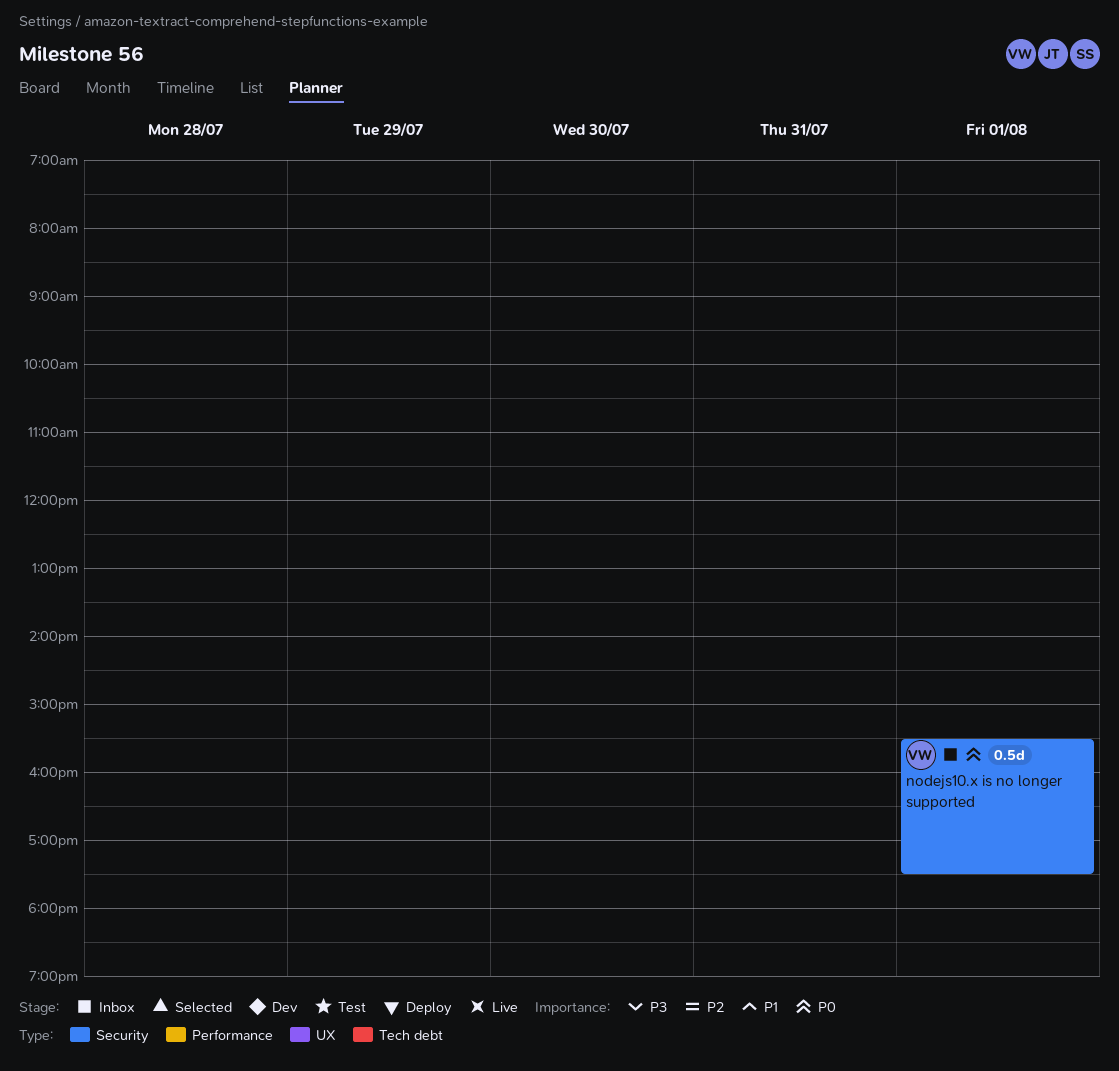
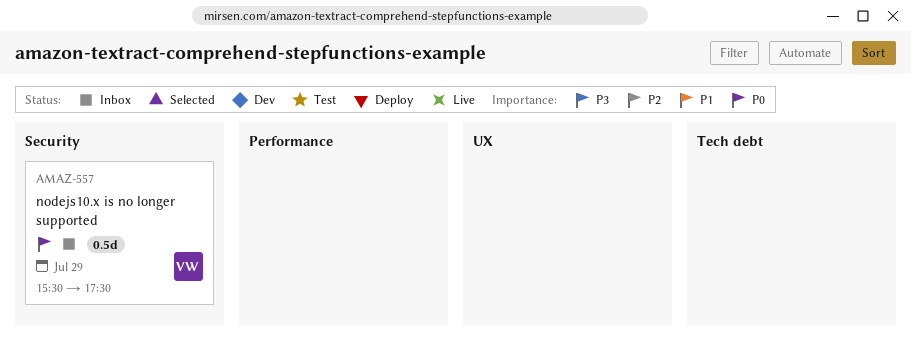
nodejs10.x is no longer supported, day: Aug 1 -> Jul 29

